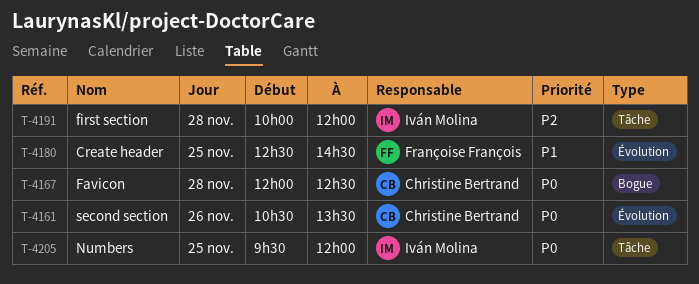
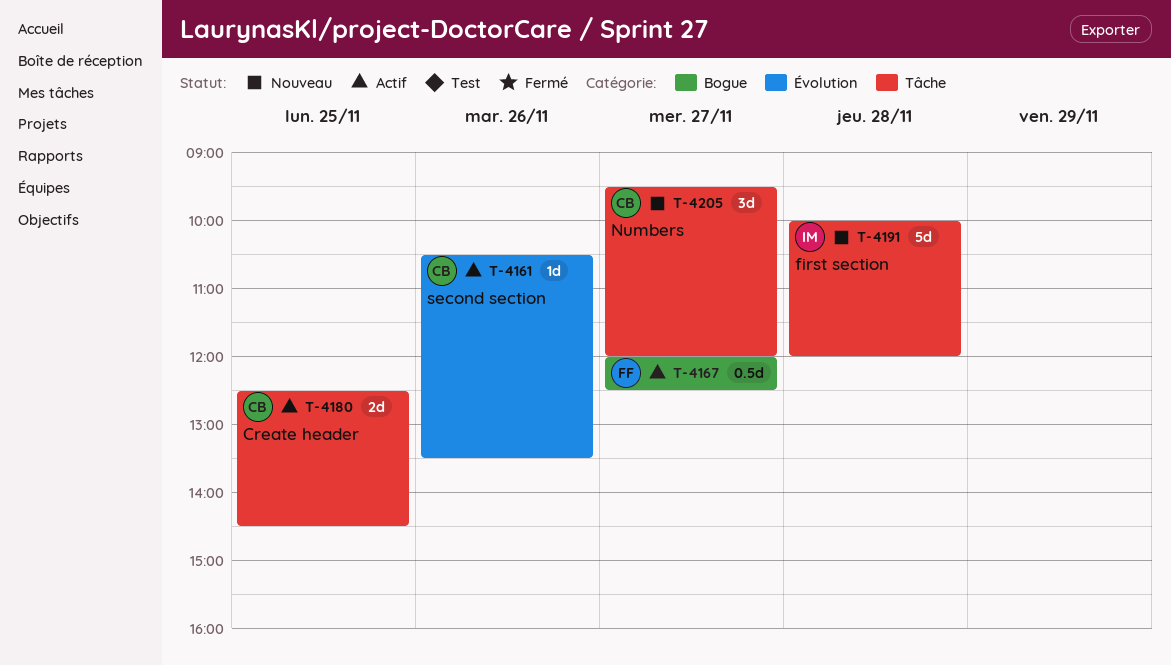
T-4167, owner: Christine Bertrand -> Françoise François
T-4167, day: Nov 28 -> Nov 27
T-4180, owner: Françoise François -> Christine Bertrand
T-4180, label: Évolution -> Tâche
T-4205, owner: Iván Molina -> Christine Bertrand
T-4205, day: Nov 25 -> Nov 27

